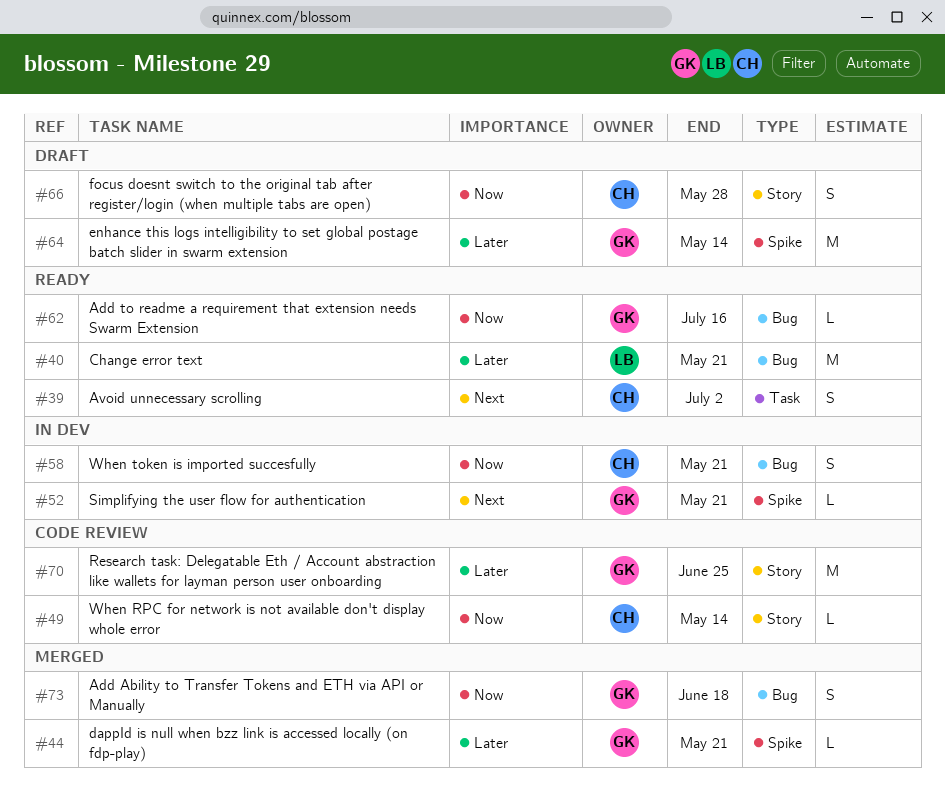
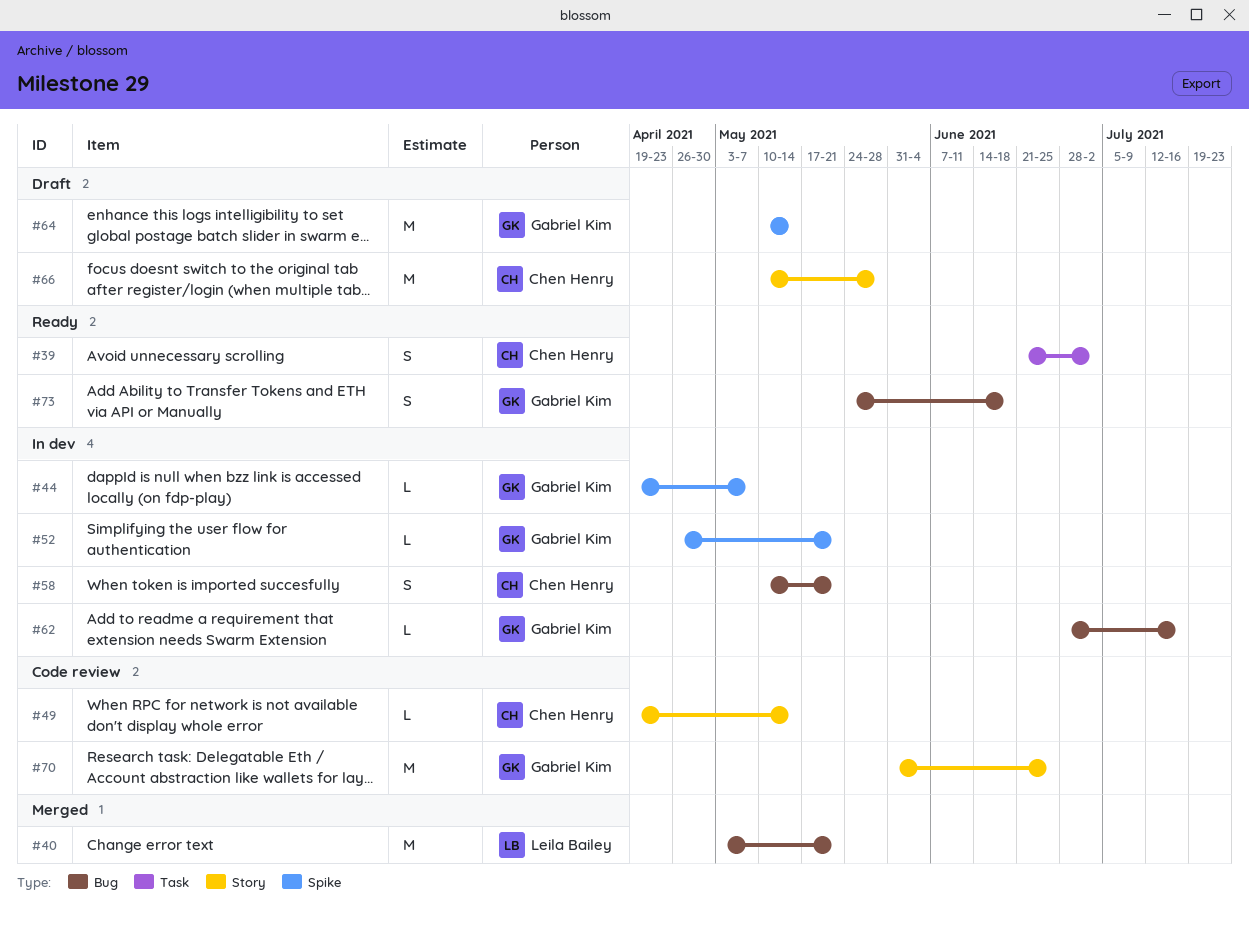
#40, status: Ready -> Merged
#44, status: Merged -> In dev
#44, due: May 21 -> May 7
#62, status: Ready -> In dev
#66, estimate: S -> M
#73, status: Merged -> Ready

